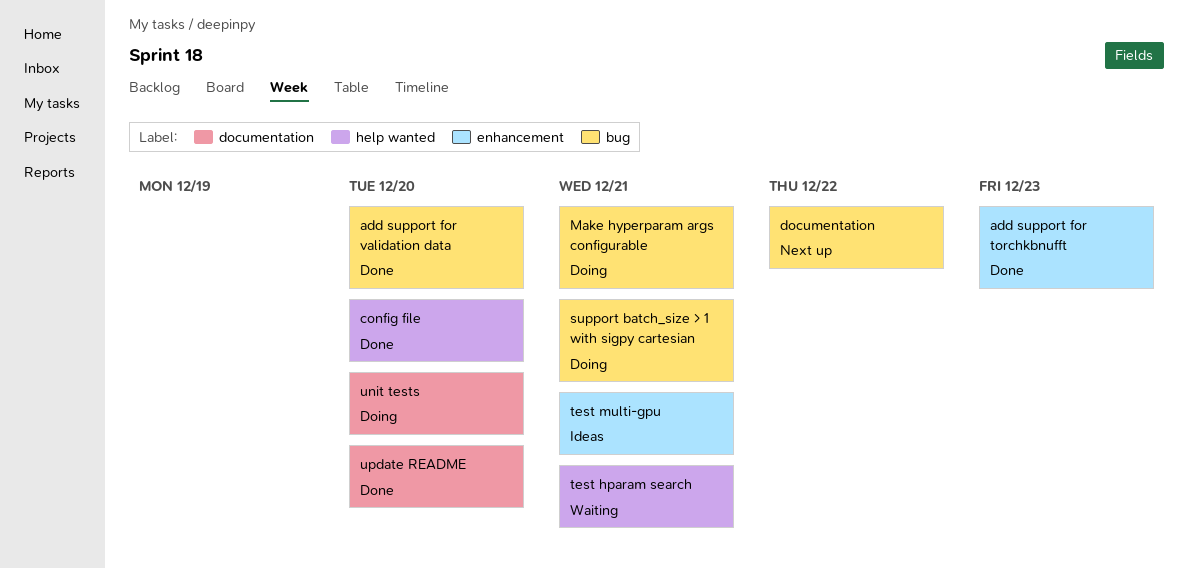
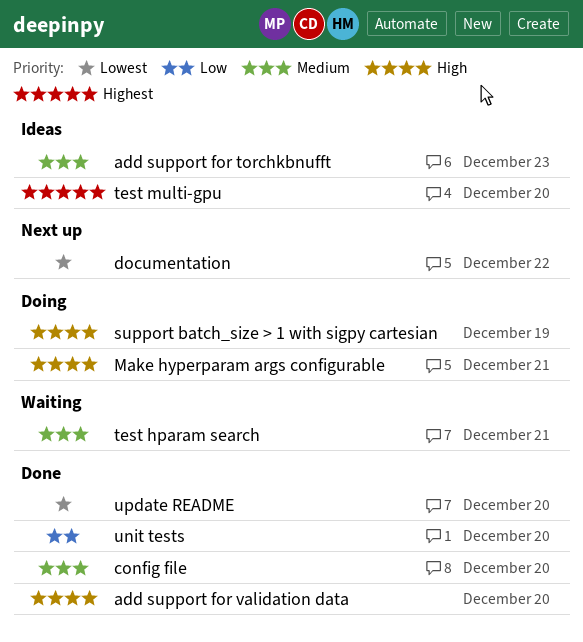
add support for torchkbnufft, status: Done -> Ideas
support batch_size > 1 with sigpy cartesian, due: Dec 21 -> Dec 19
test multi-gpu, due: Dec 21 -> Dec 20
unit tests, status: Doing -> Done

